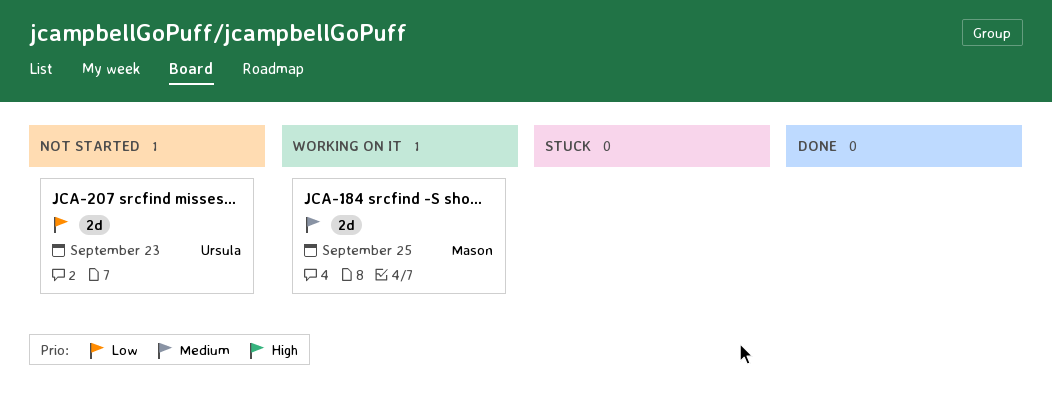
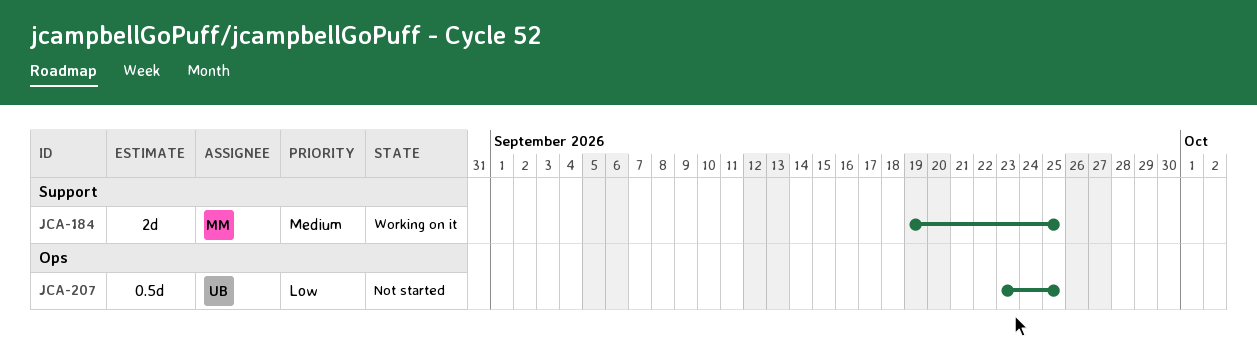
JCA-207, estimate: 2d -> 0.5d
JCA-207, due: Sep 23 -> Sep 25

